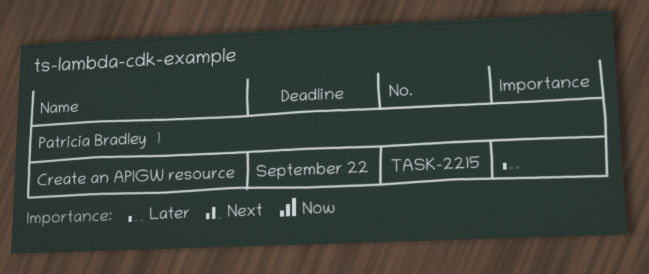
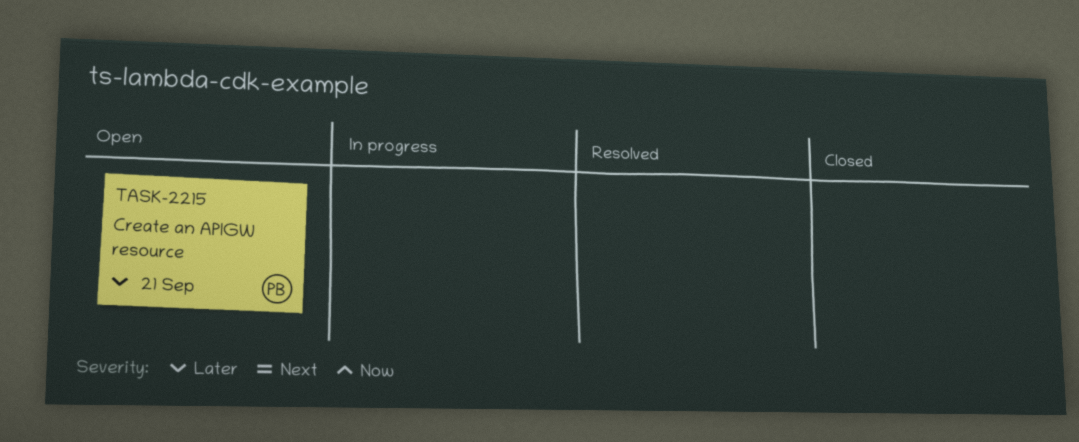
TASK-2215, due: Sep 22 -> Sep 21

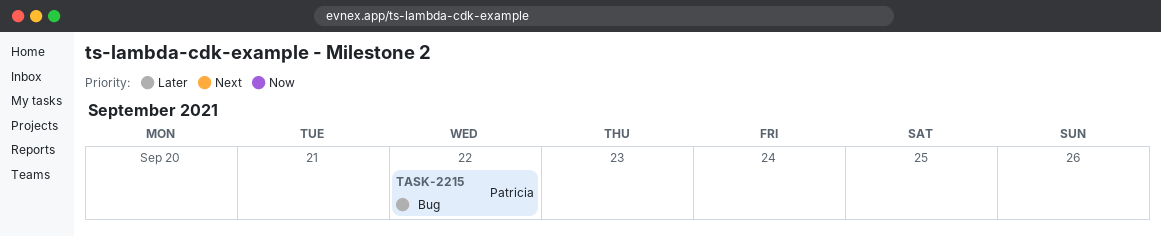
TASK-2215, due: Sep 21 -> Sep 22

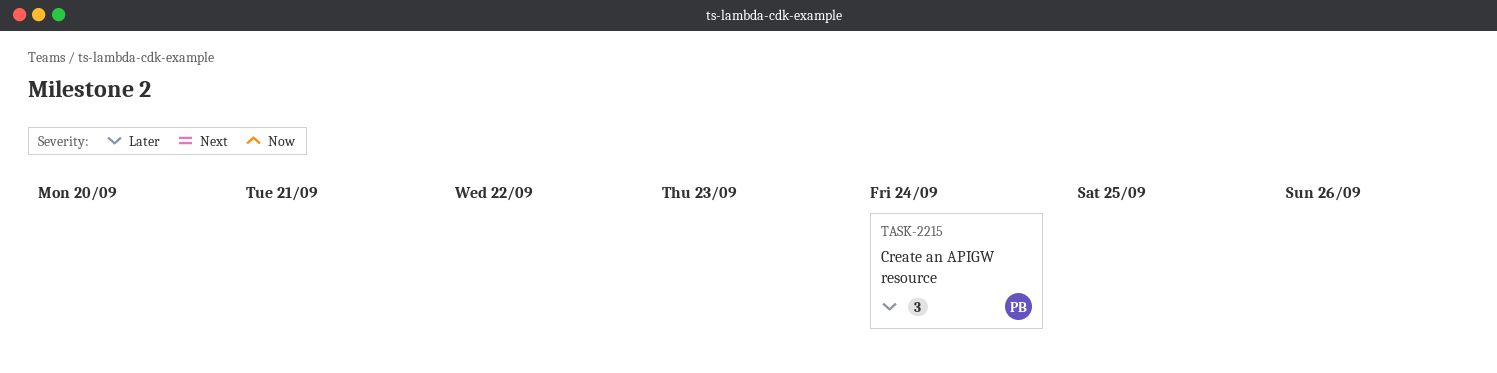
TASK-2215, due: Sep 22 -> Sep 24

